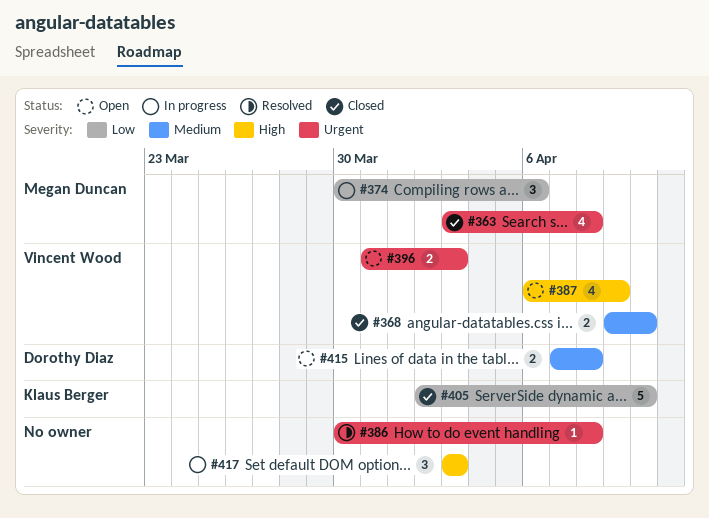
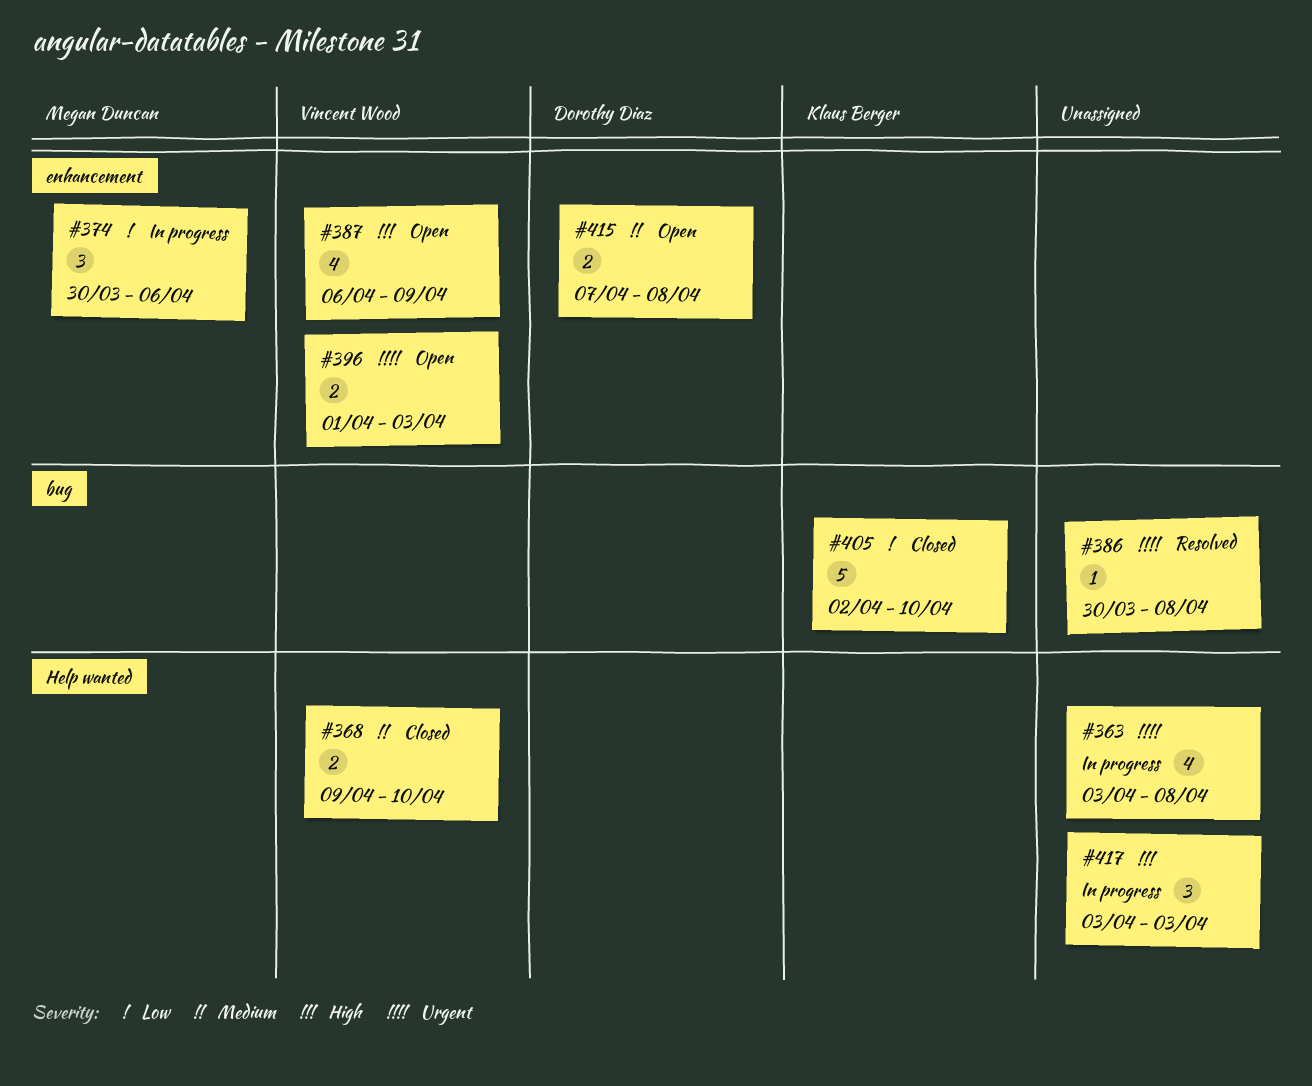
#363, status: Closed -> In progress
#363, owner: Megan Duncan -> none
#396, start: Mar 31 -> Apr 1

